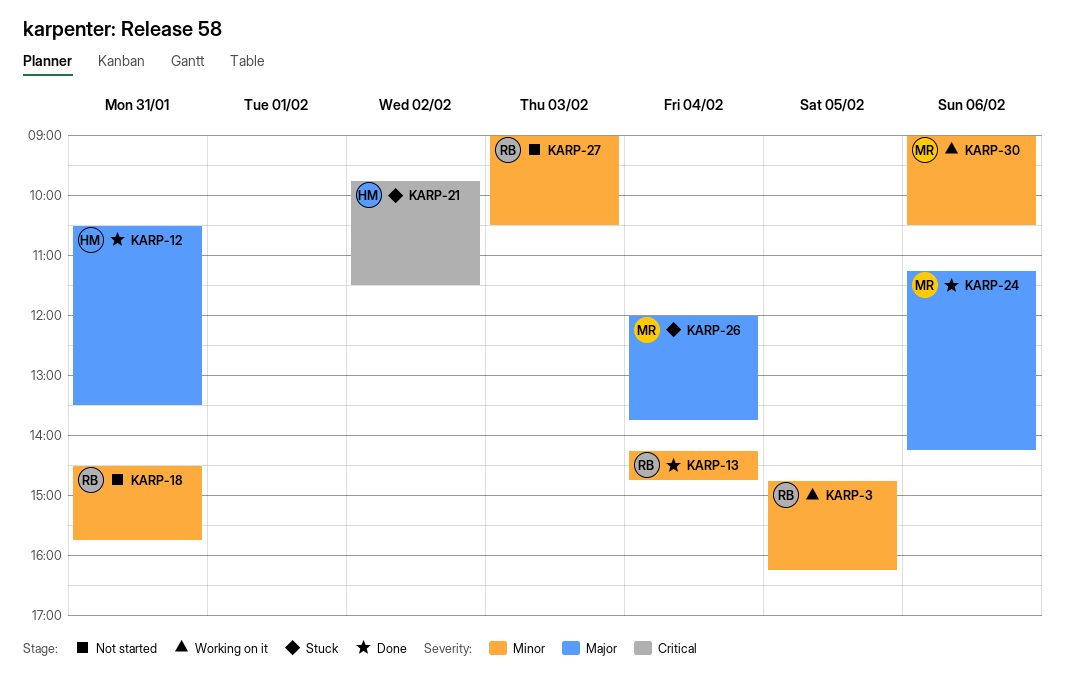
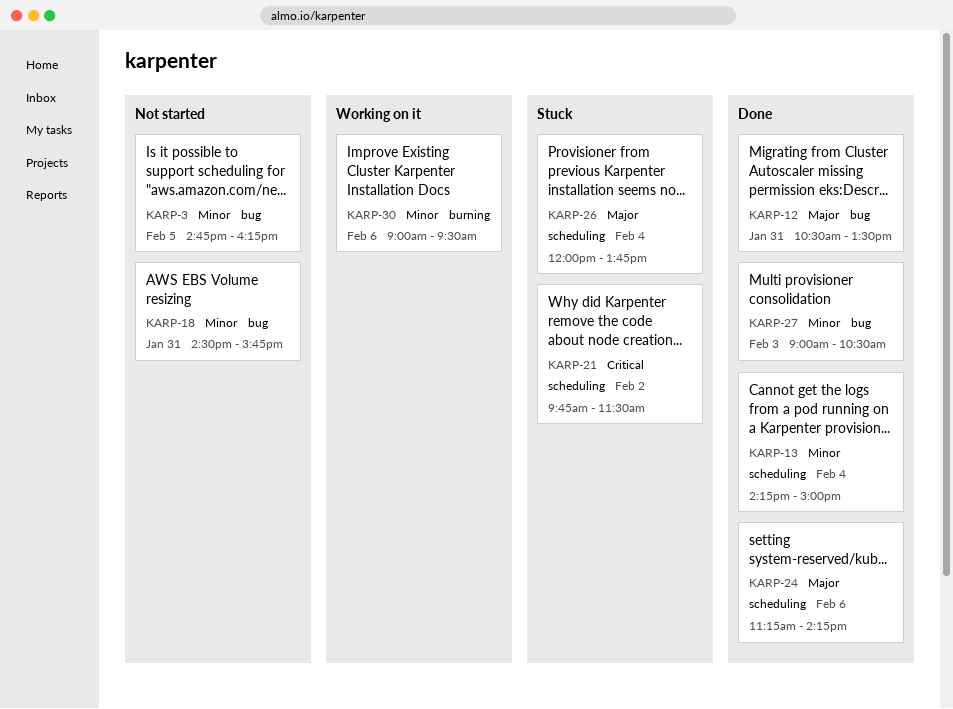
KARP-3, status: Working on it -> Not started
KARP-13, ends: 14:45 -> 15:00
KARP-27, status: Not started -> Done
KARP-30, ends: 10:30 -> 09:30

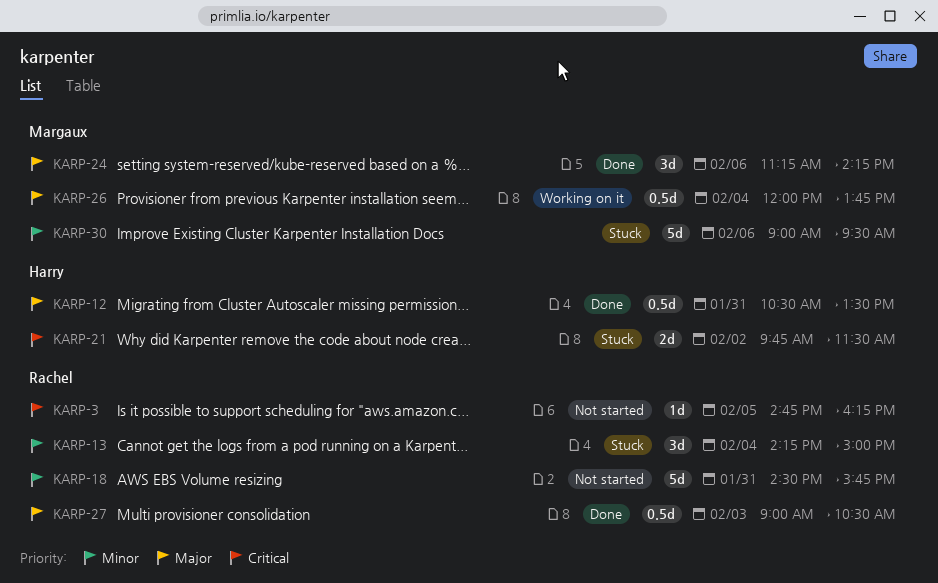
KARP-3, priority: Minor -> Critical
KARP-13, status: Done -> Stuck
KARP-26, status: Stuck -> Working on it
KARP-27, priority: Minor -> Major
KARP-30, status: Working on it -> Stuck

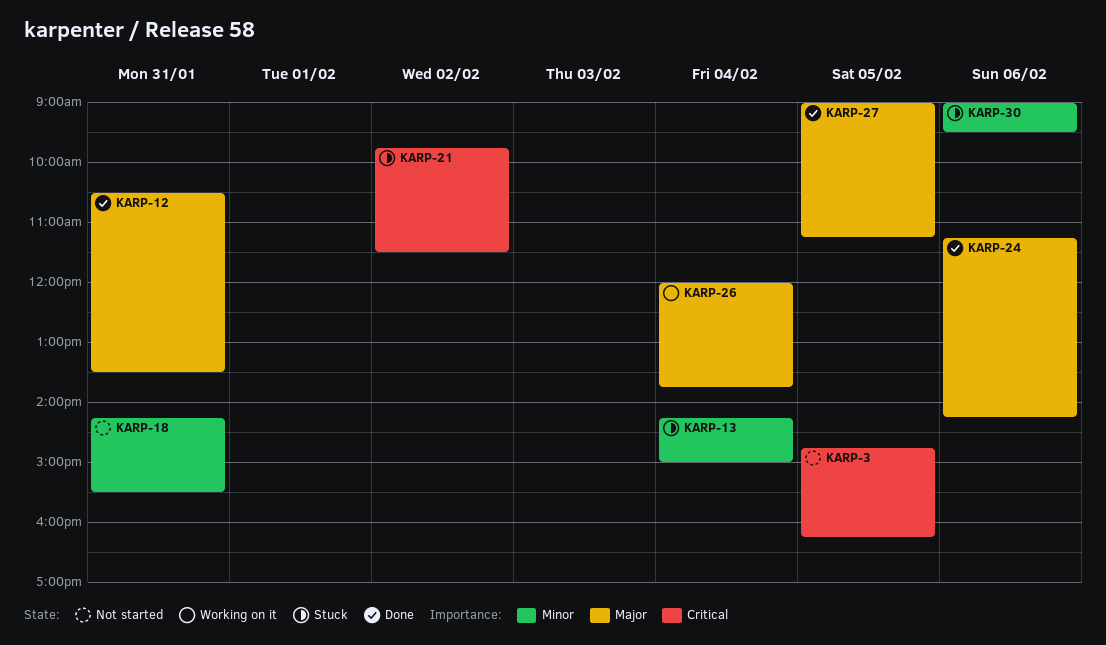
KARP-18, begins: 14:30 -> 14:15
KARP-18, ends: 15:45 -> 15:30
KARP-27, day: Feb 3 -> Feb 5
KARP-27, ends: 10:30 -> 11:15

